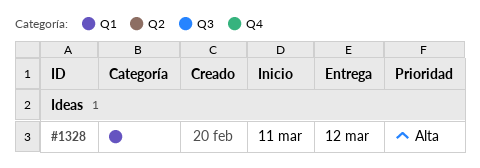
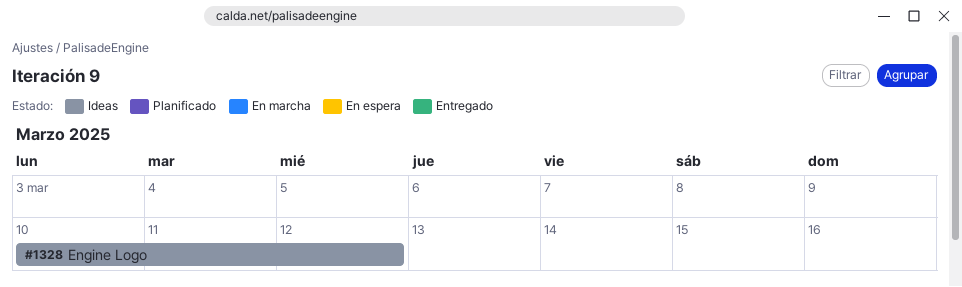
#1328, start: Mar 11 -> Mar 10

